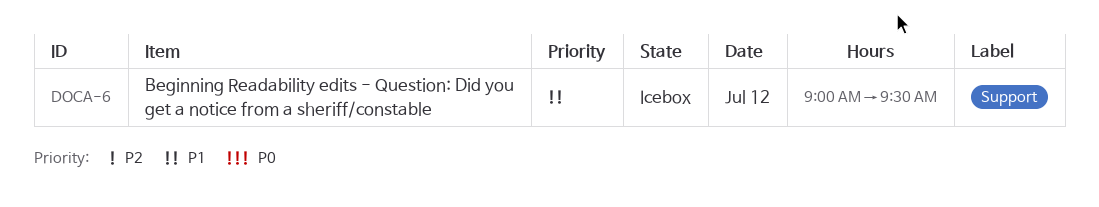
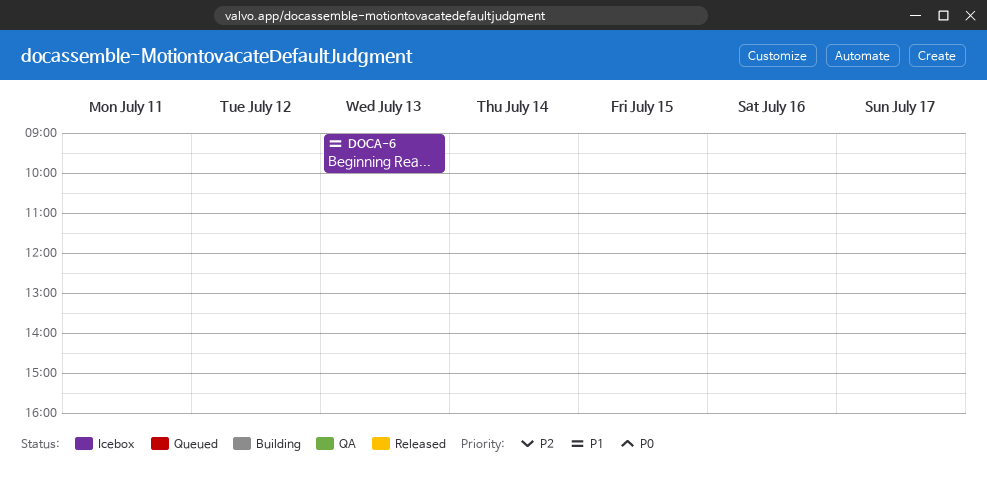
DOCA-6, day: Jul 12 -> Jul 13
DOCA-6, ends: 09:30 -> 10:00

